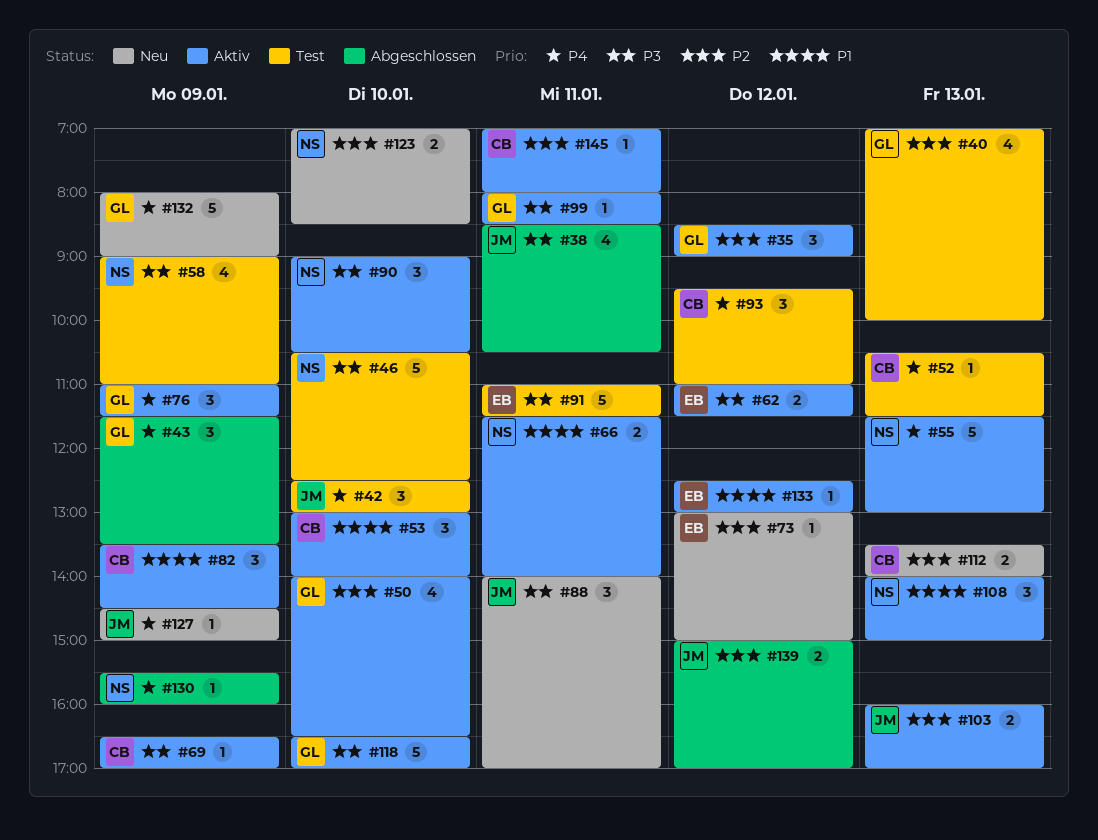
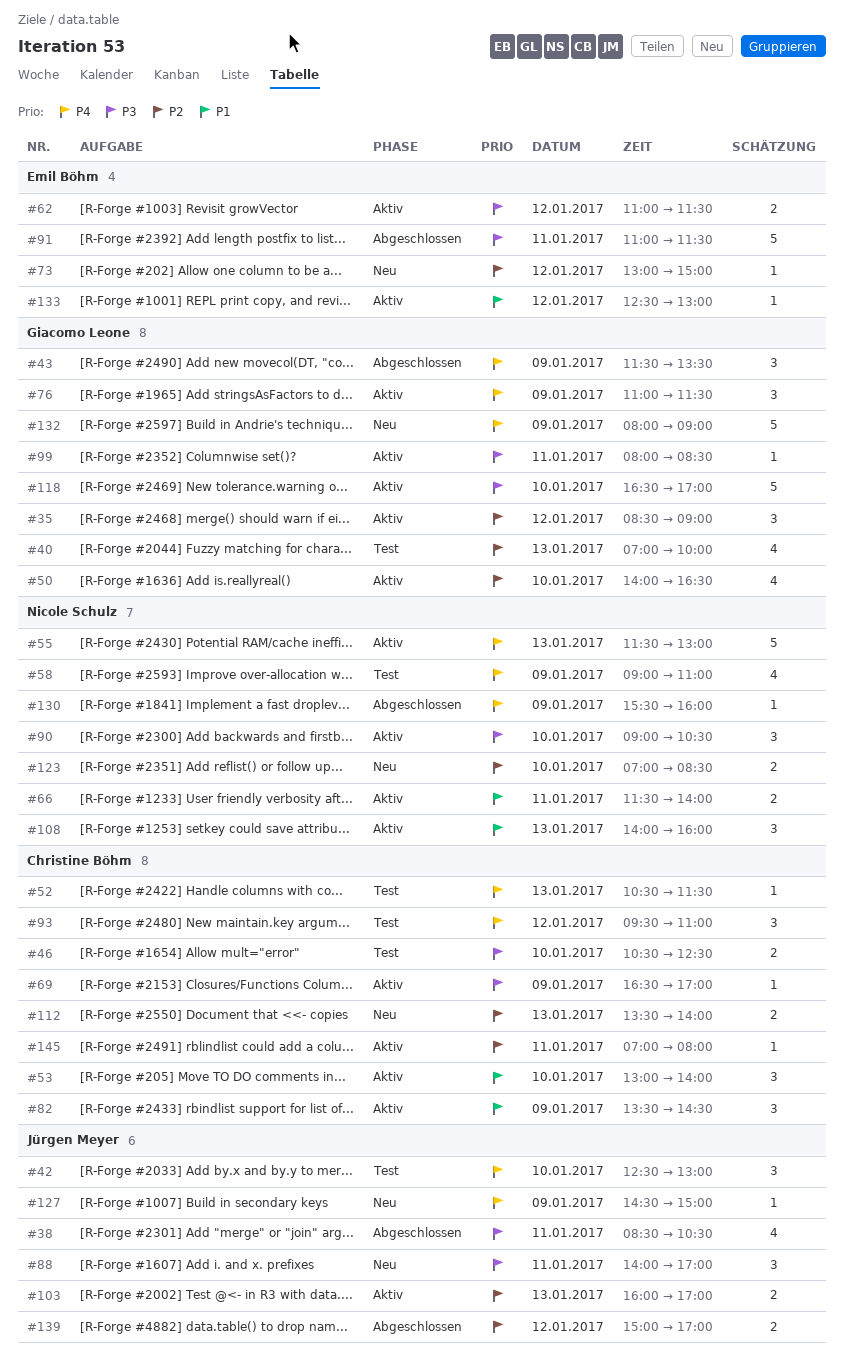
#46, owner: Nicole Schulz -> Christine Böhm
#46, estimate: 5 -> 2
#58, priority: P3 -> P4
#91, status: Test -> Abgeschlossen
#108, ends: 15:00 -> 16:00

